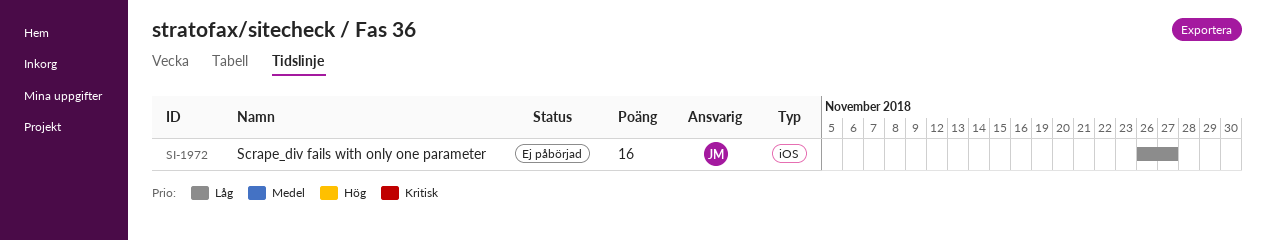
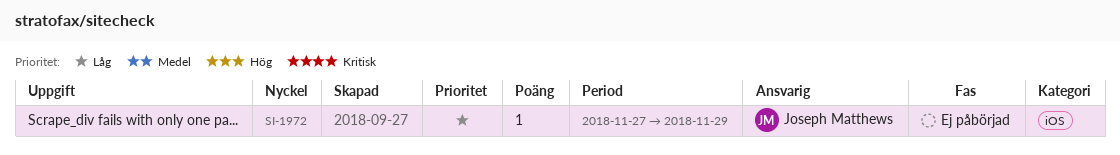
SI-1972, estimate: 16 -> 1
SI-1972, start: Nov 26 -> Nov 27
SI-1972, due: Nov 27 -> Nov 29

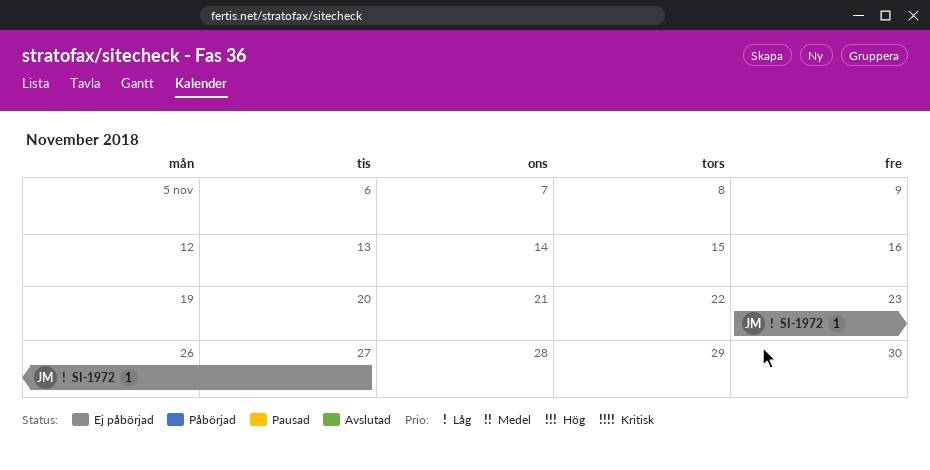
SI-1972, start: Nov 27 -> Nov 23
SI-1972, due: Nov 29 -> Nov 27

